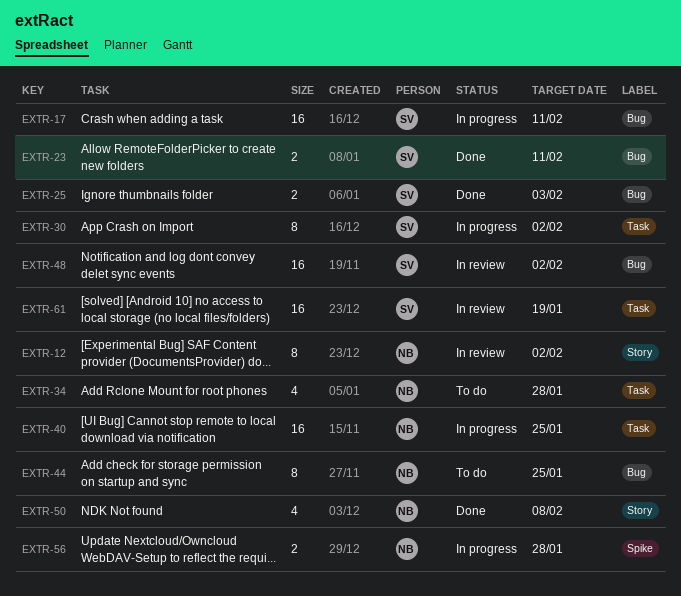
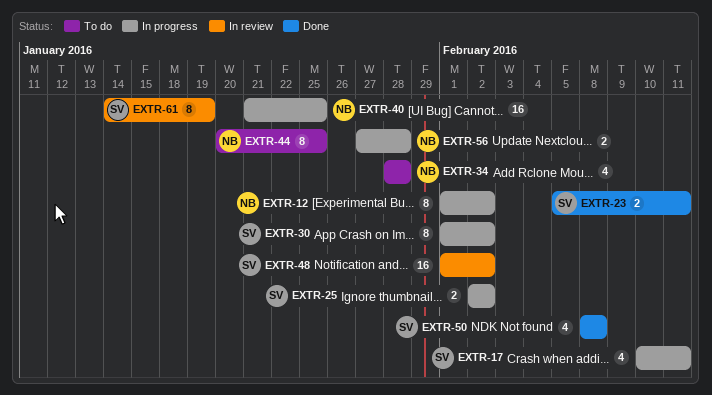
EXTR-12, status: In review -> In progress
EXTR-17, estimate: 16 -> 4
EXTR-25, status: Done -> In progress
EXTR-25, due: Feb 3 -> Feb 2
EXTR-50, owner: NB -> SV
EXTR-61, estimate: 16 -> 8

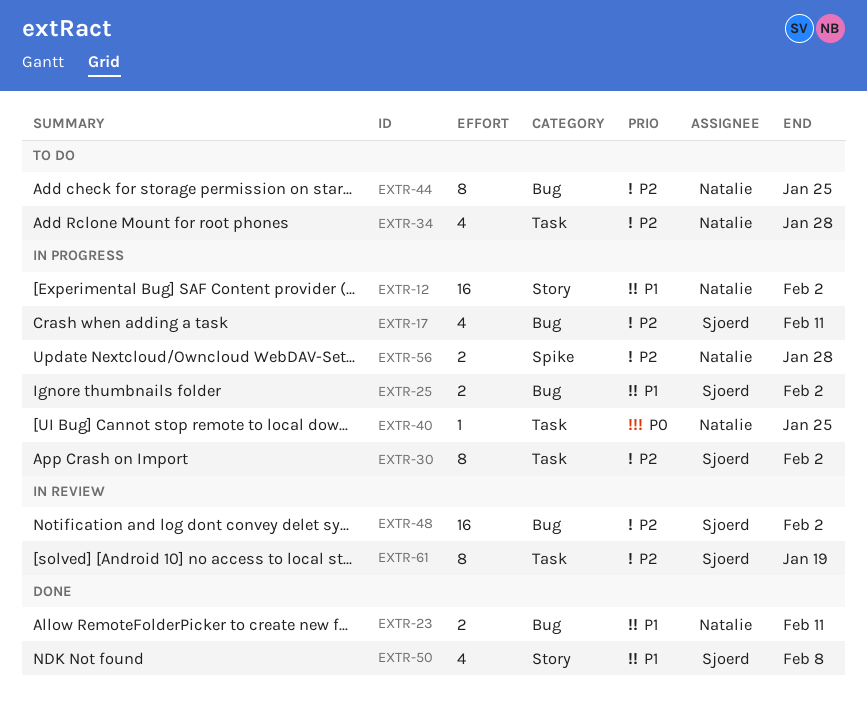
EXTR-12, estimate: 8 -> 16
EXTR-23, owner: Sjoerd -> Natalie
EXTR-40, estimate: 16 -> 1

